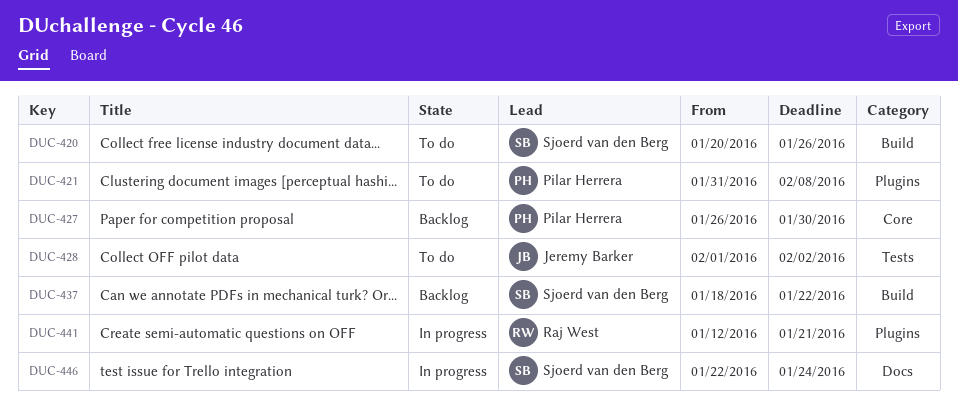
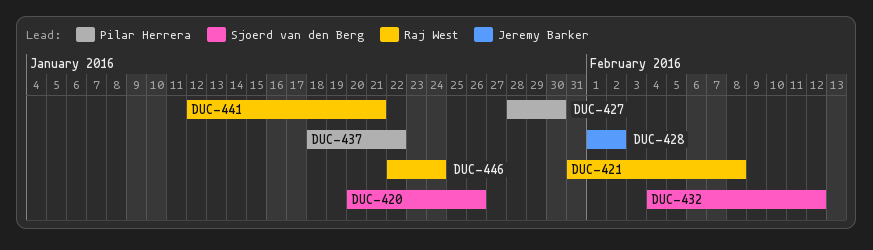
DUC-421, owner: Pilar Herrera -> Raj West
DUC-427, start: Jan 26 -> Jan 28
DUC-432: none -> present
DUC-437, owner: Sjoerd van den Berg -> Pilar Herrera
DUC-446, owner: Sjoerd van den Berg -> Raj West

